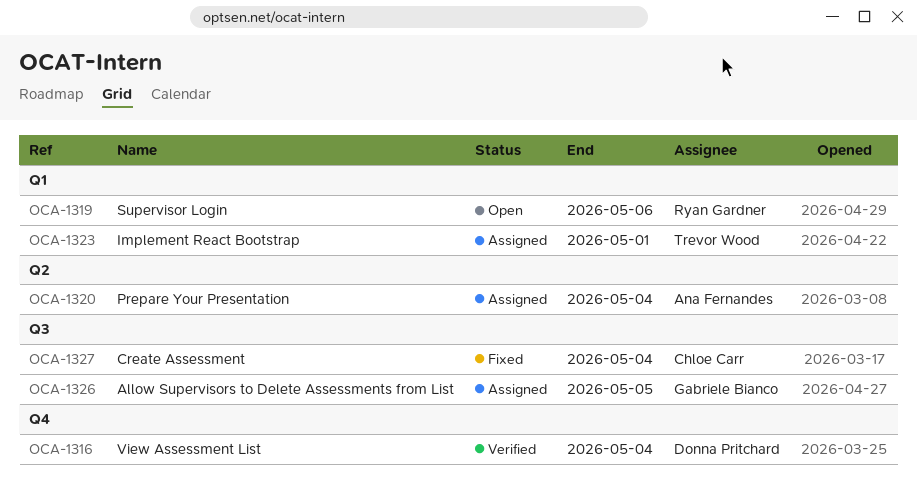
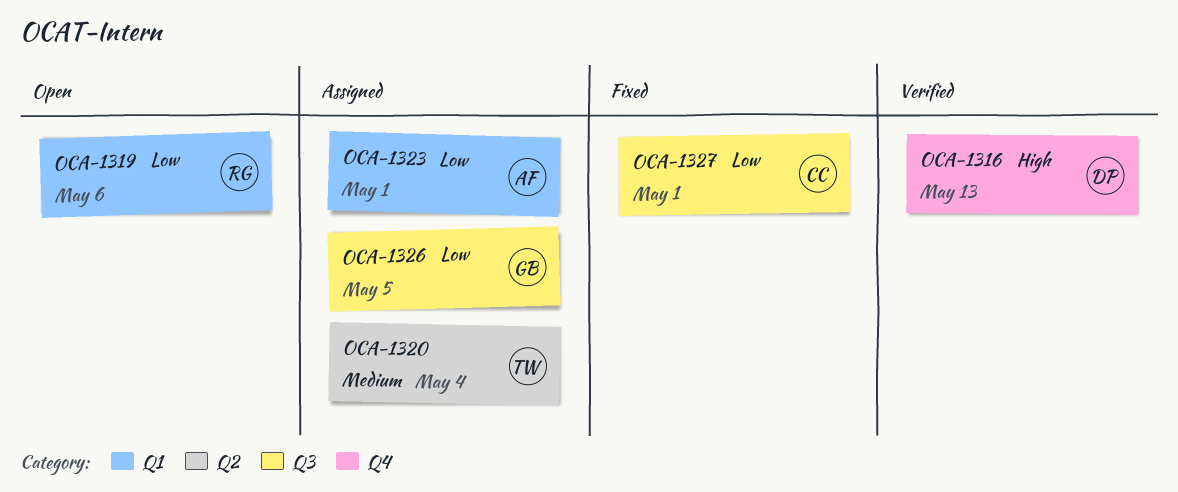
OCA-1316, due: May 4 -> May 13
OCA-1320, owner: Ana Fernandes -> Trevor Wood
OCA-1323, owner: Trevor Wood -> Ana Fernandes
OCA-1327, due: May 4 -> May 1

